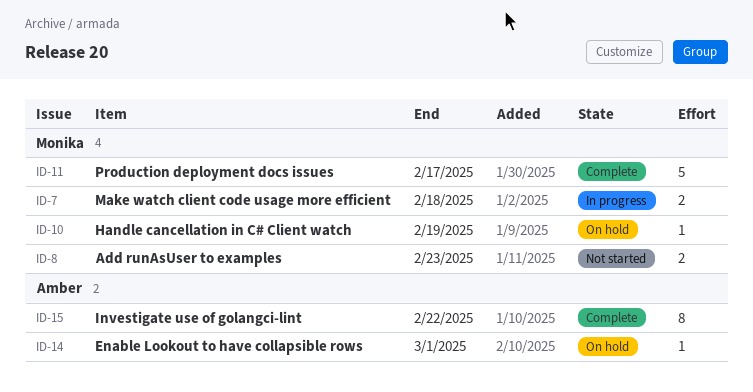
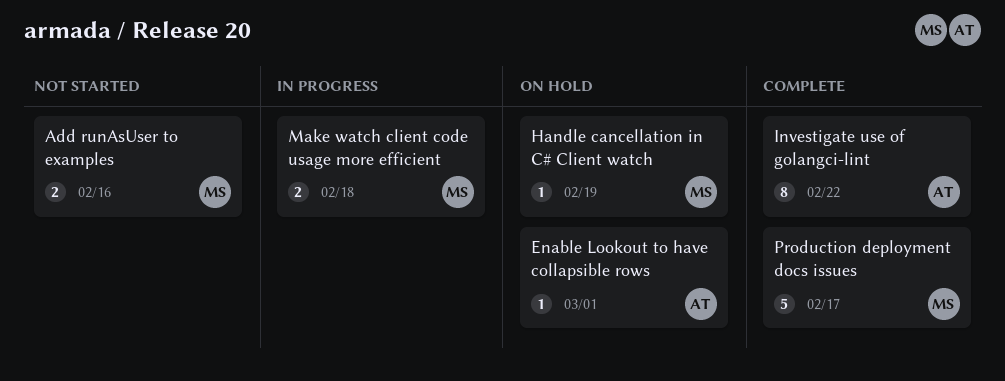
Add runAsUser to examples, due: Feb 23 -> Feb 16

